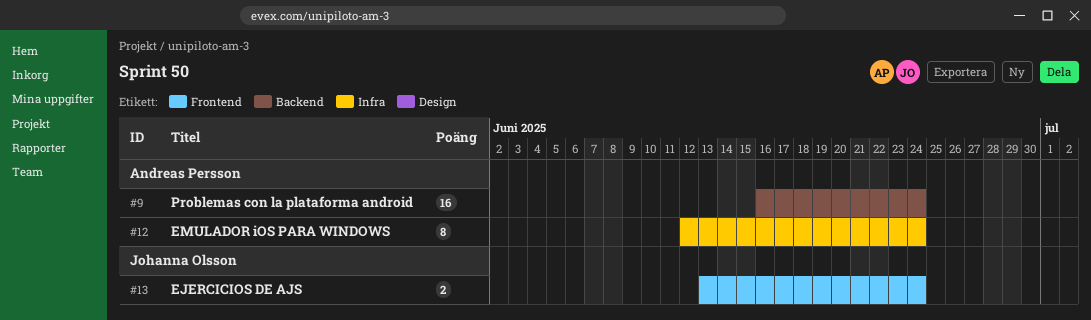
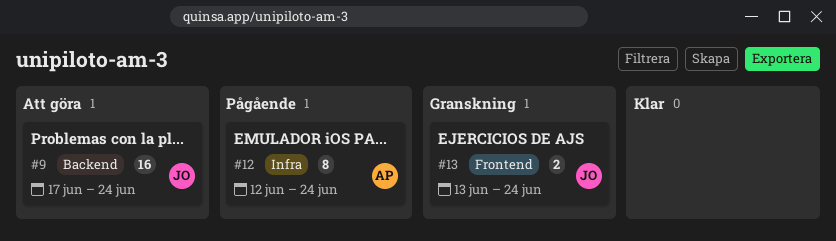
#9, owner: Andreas Persson -> Johanna Olsson
#9, start: Jun 16 -> Jun 17

